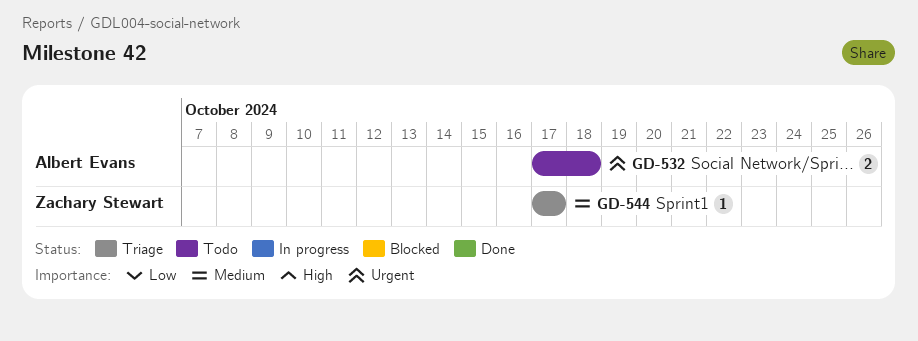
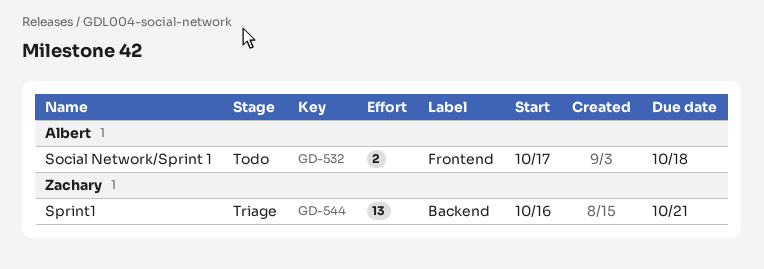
GD-544, estimate: 1 -> 13
GD-544, start: Oct 17 -> Oct 16
GD-544, due: Oct 17 -> Oct 21

